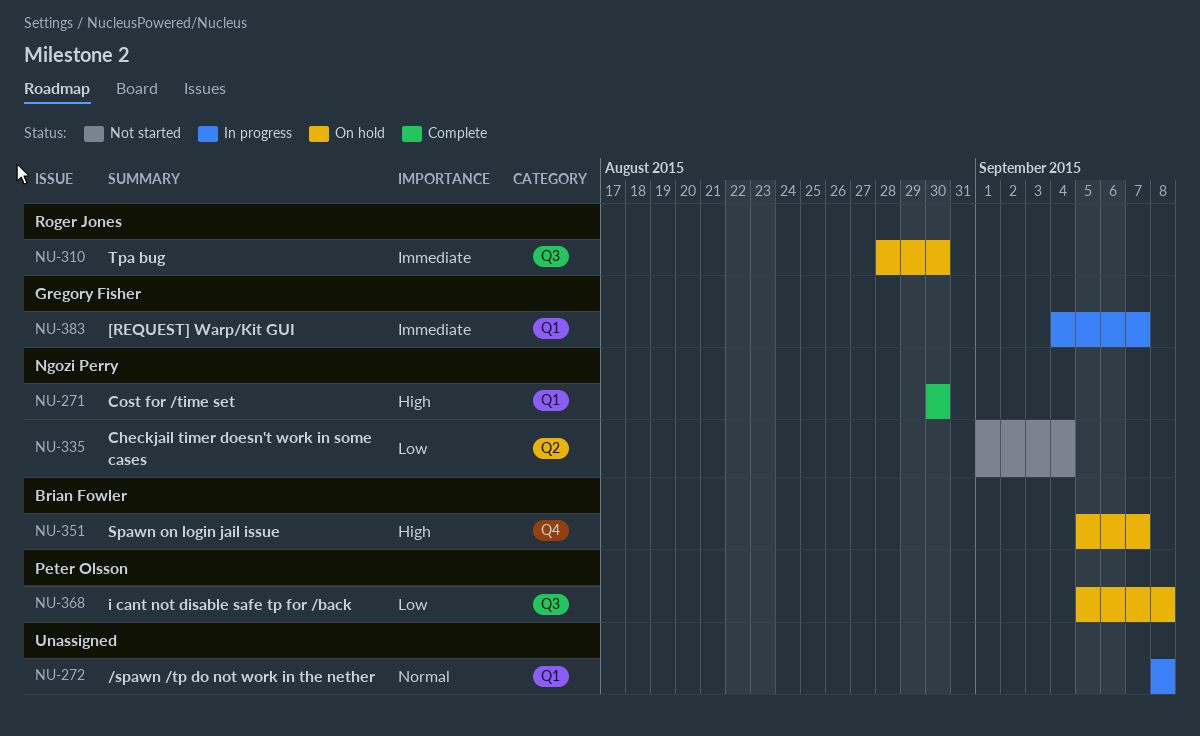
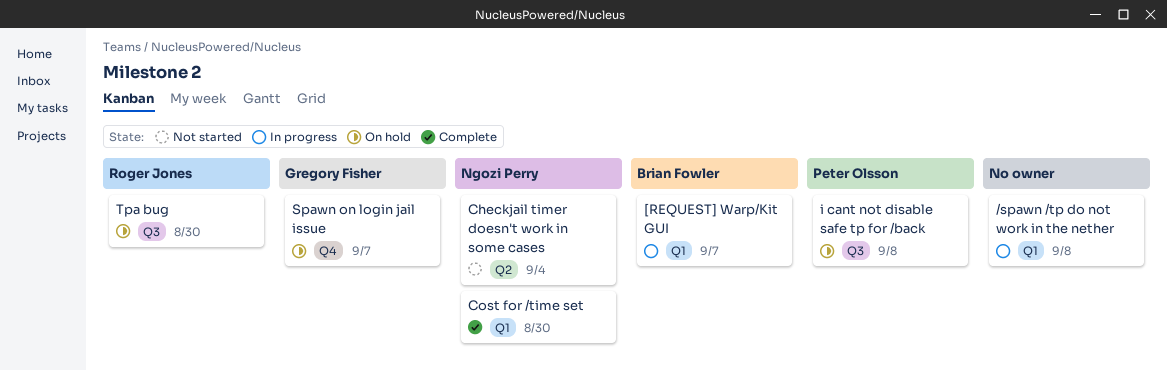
[REQUEST] Warp/Kit GUI, owner: Gregory Fisher -> Brian Fowler
Spawn on login jail issue, owner: Brian Fowler -> Gregory Fisher

